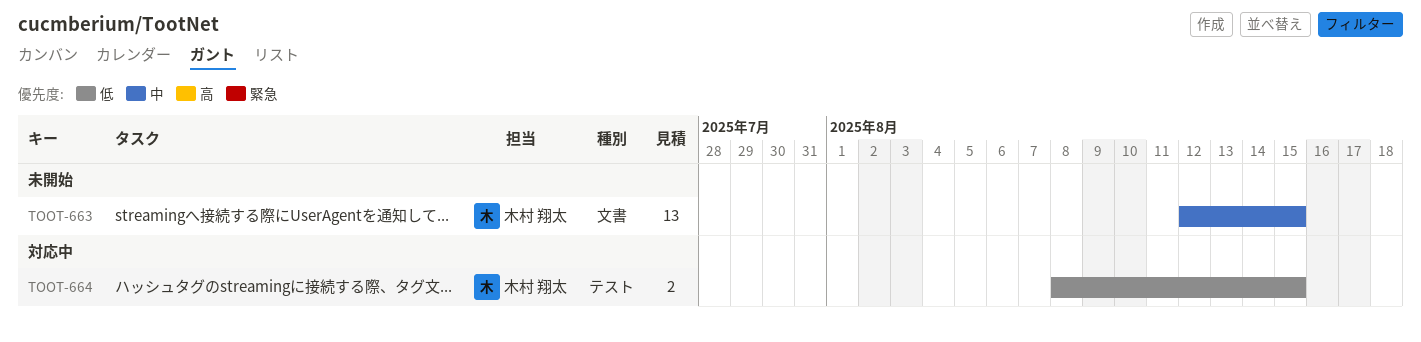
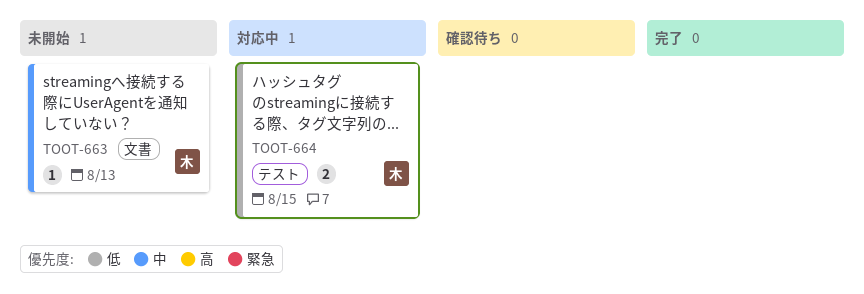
TOOT-663, estimate: 13 -> 1
TOOT-663, due: Aug 15 -> Aug 13

